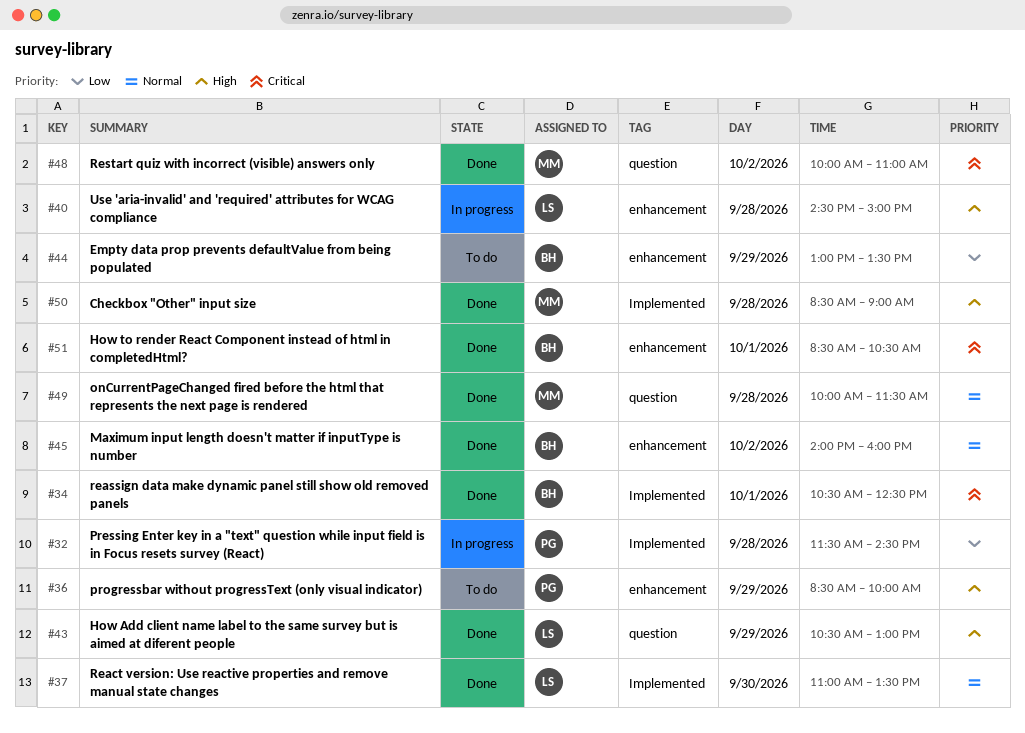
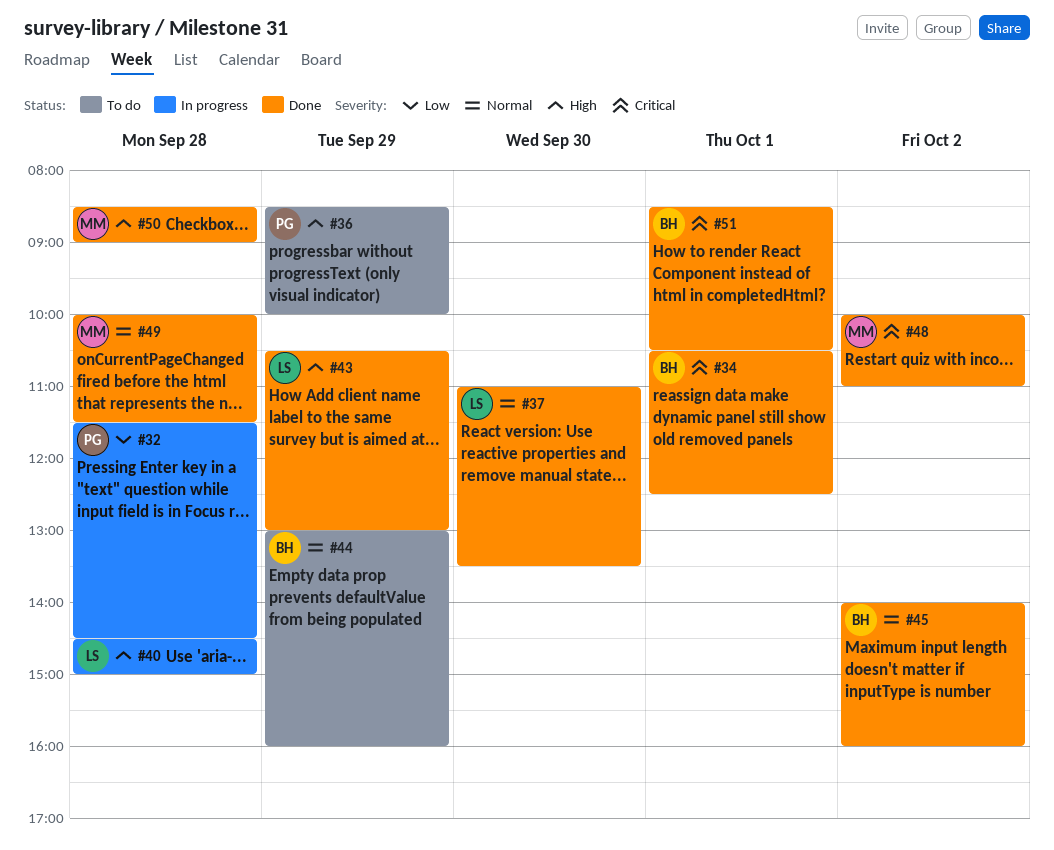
#44, priority: Low -> Normal
#44, ends: 13:30 -> 16:00

